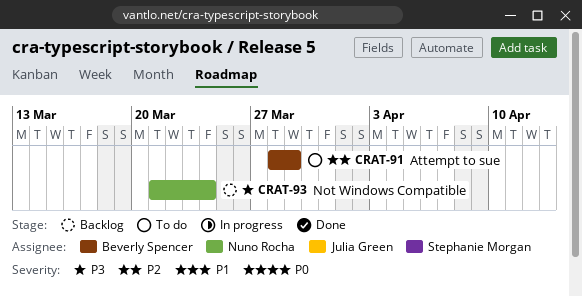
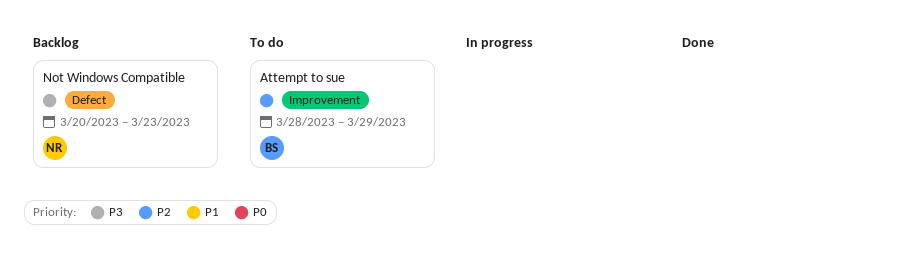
Not Windows Compatible, start: Mar 21 -> Mar 20
Not Windows Compatible, due: Mar 24 -> Mar 23

